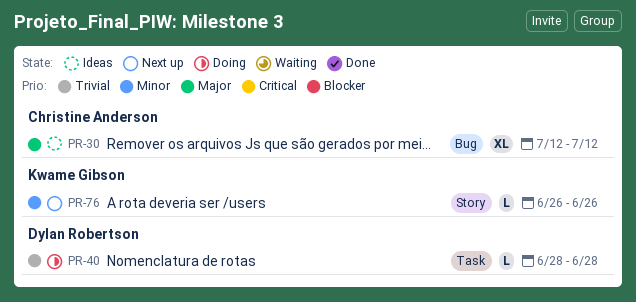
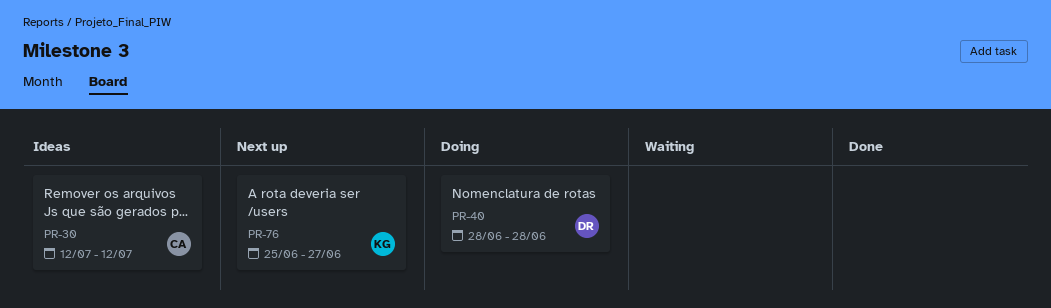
PR-76, start: Jun 26 -> Jun 25
PR-76, due: Jun 26 -> Jun 27

